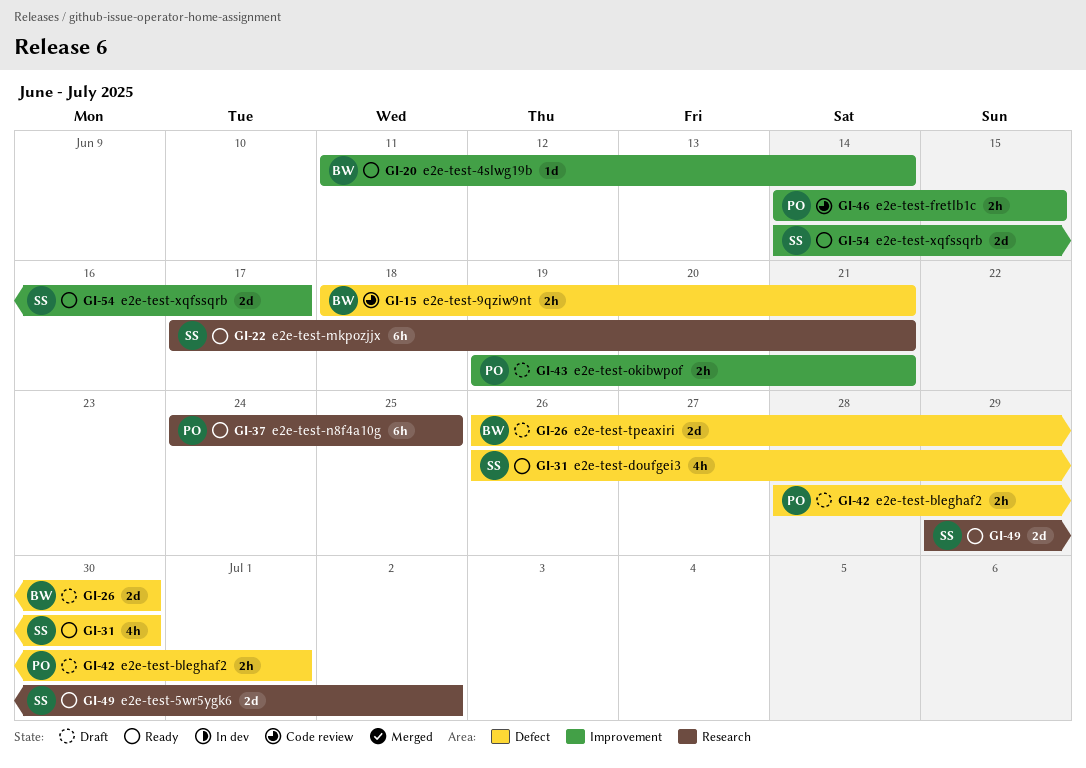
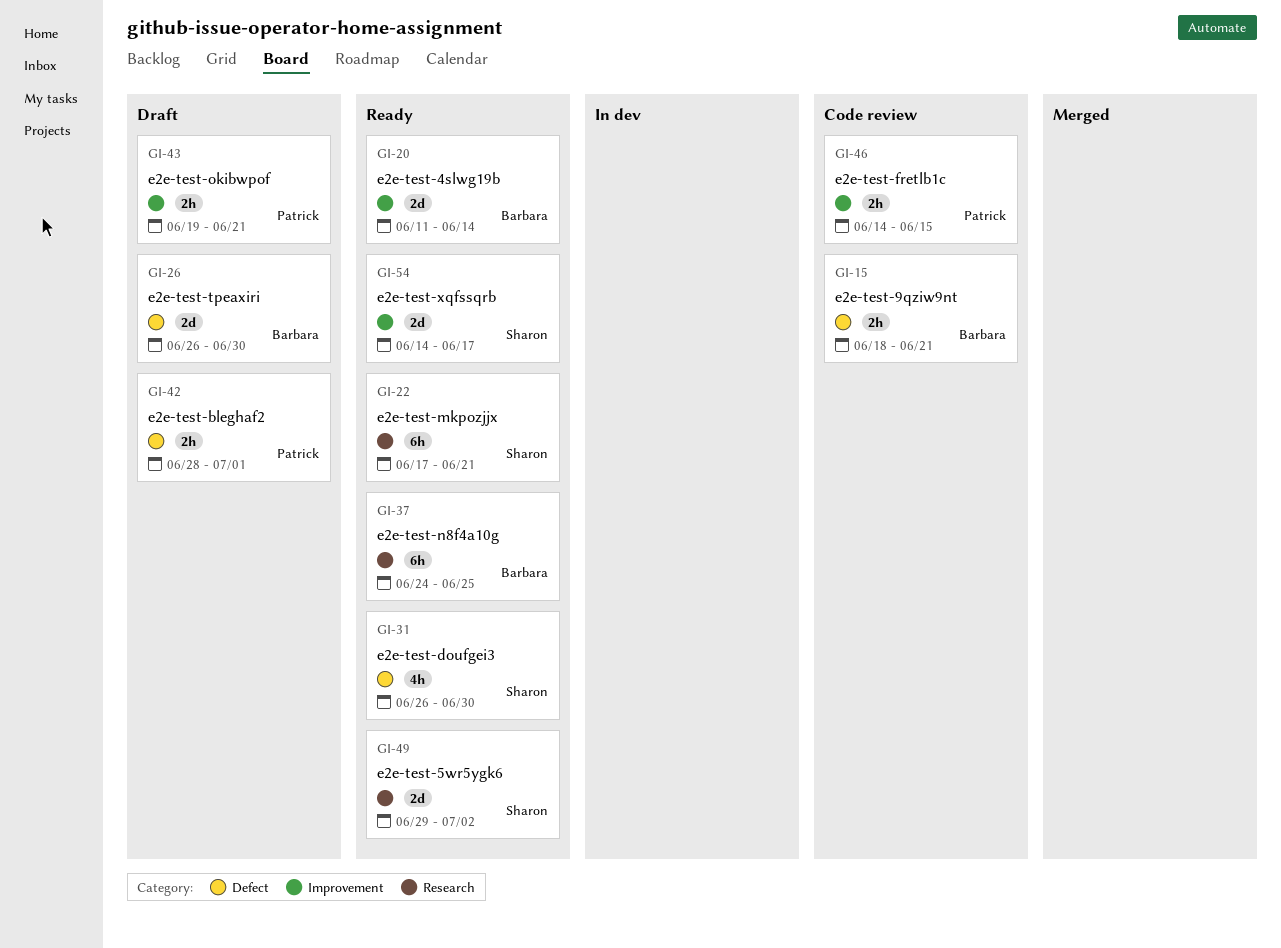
GI-20, estimate: 1d -> 2d
GI-37, owner: Patrick -> Barbara

